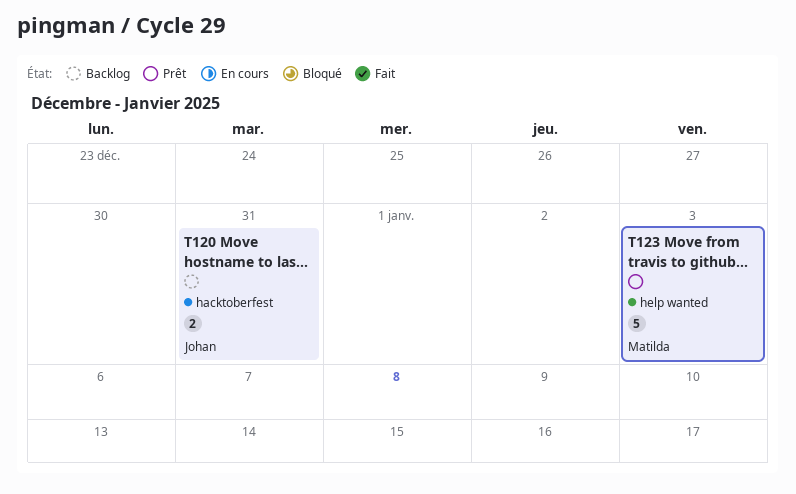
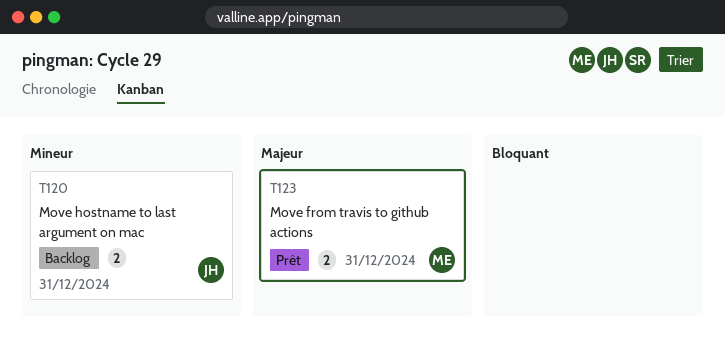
T123, estimate: 5 -> 2
T123, due: Jan 3 -> Dec 31

